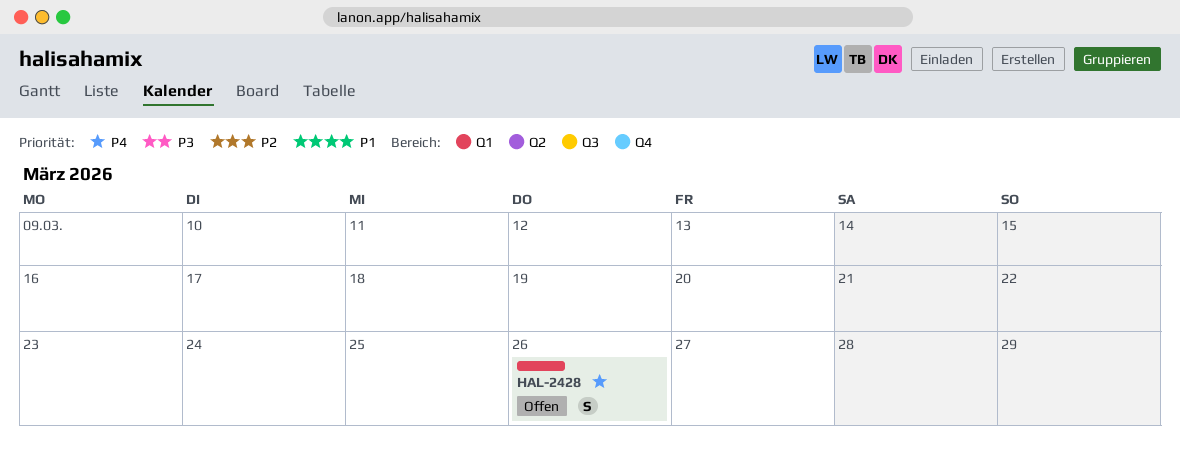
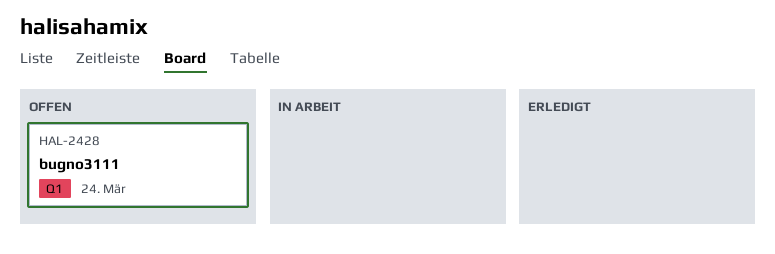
HAL-2428, due: Mar 26 -> Mar 24

